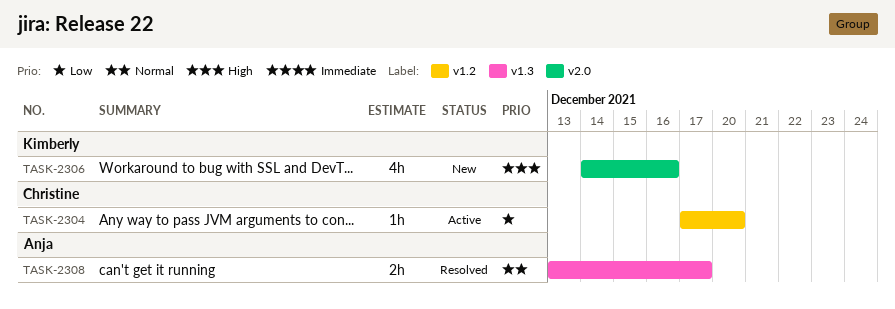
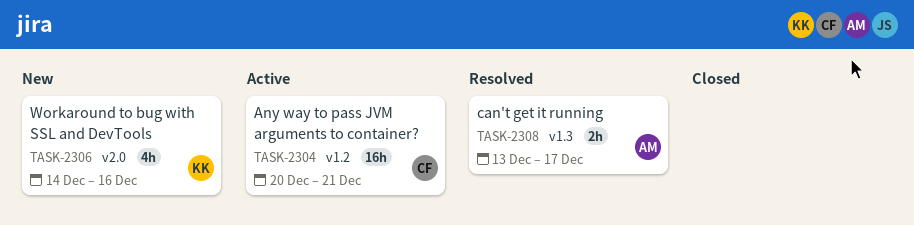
TASK-2304, estimate: 1h -> 16h
TASK-2304, start: Dec 17 -> Dec 20
TASK-2304, due: Dec 20 -> Dec 21

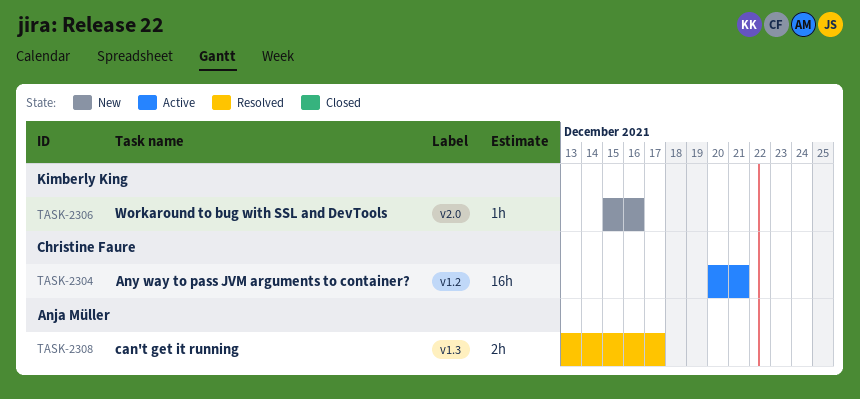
TASK-2306, estimate: 4h -> 1h
TASK-2306, start: Dec 14 -> Dec 15

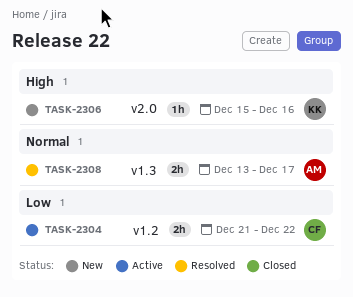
TASK-2304, estimate: 16h -> 2h
TASK-2304, start: Dec 20 -> Dec 21
TASK-2304, due: Dec 21 -> Dec 22

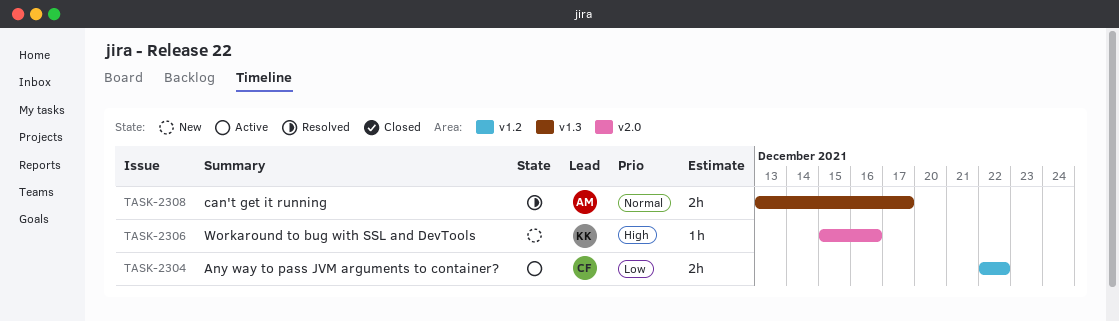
TASK-2304, start: Dec 21 -> Dec 22

